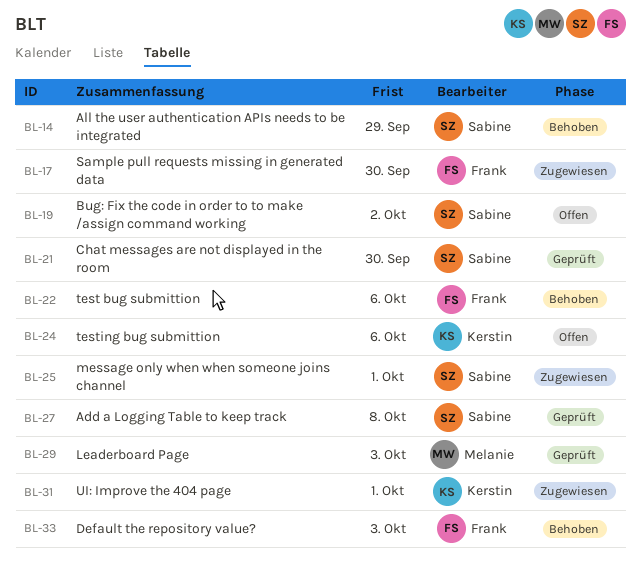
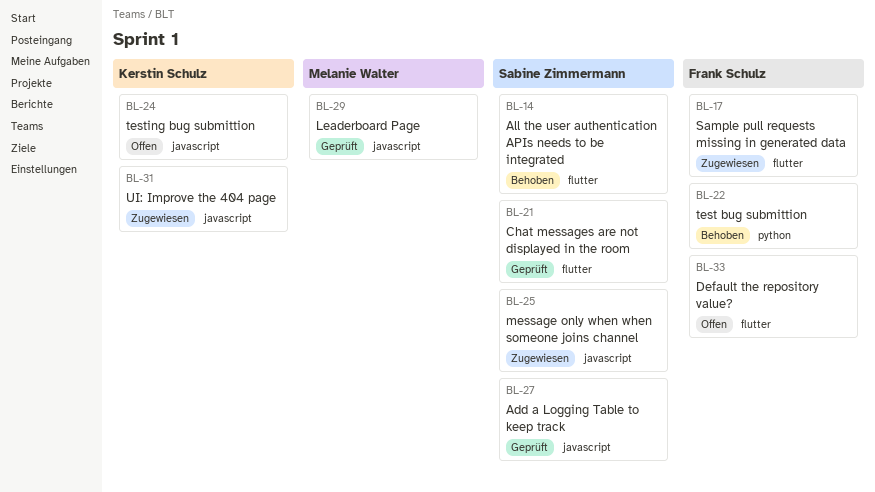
BL-19: present -> none
BL-33, status: Behoben -> Offen

